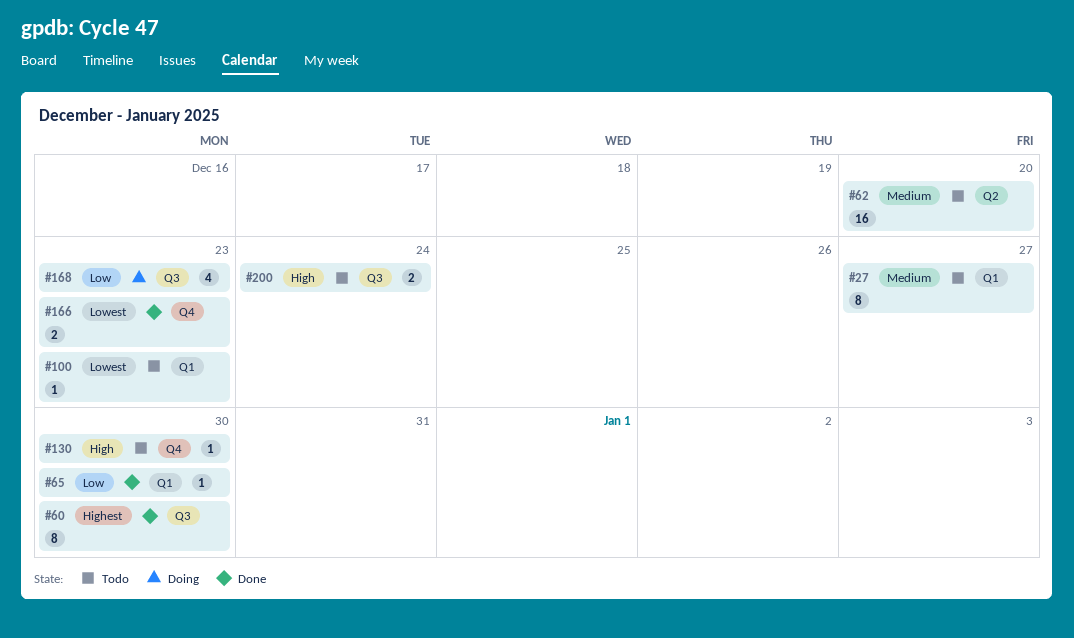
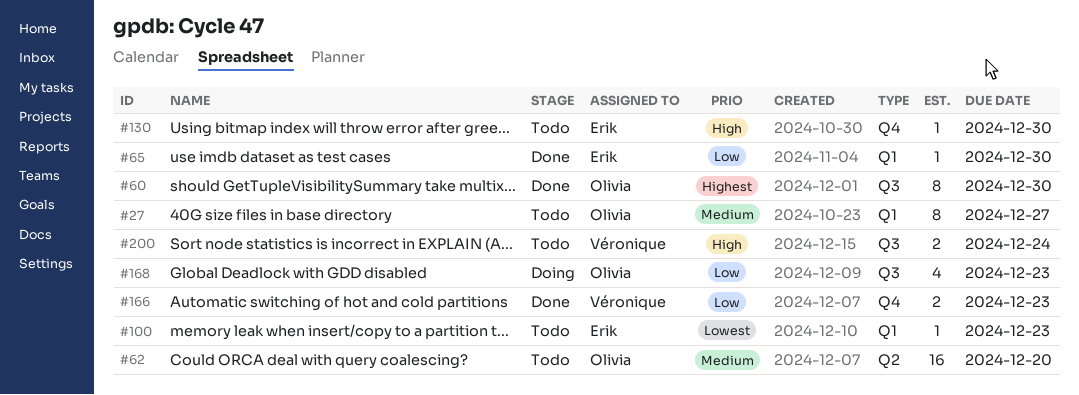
#166, priority: Lowest -> Low

